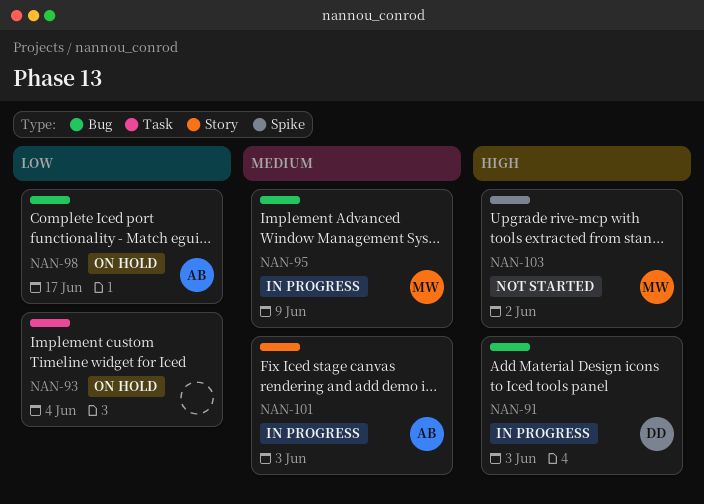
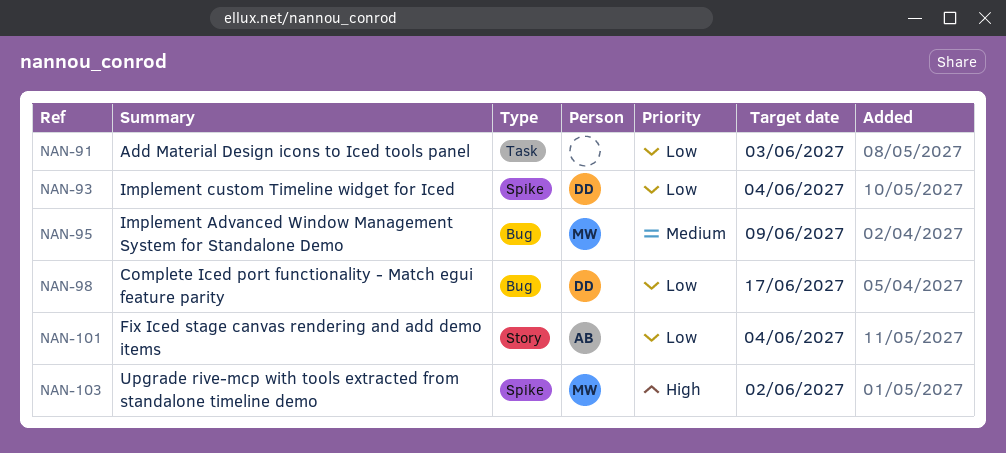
NAN-91, owner: DD -> none
NAN-91, priority: High -> Low
NAN-91, label: Bug -> Task
NAN-93, owner: none -> DD
NAN-93, label: Task -> Spike
NAN-98, owner: AB -> DD
NAN-101, priority: Medium -> Low
NAN-101, due: Jun 3 -> Jun 4

